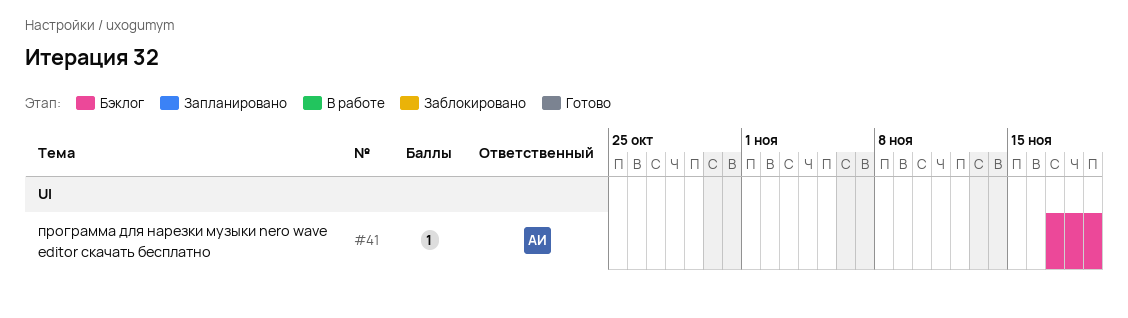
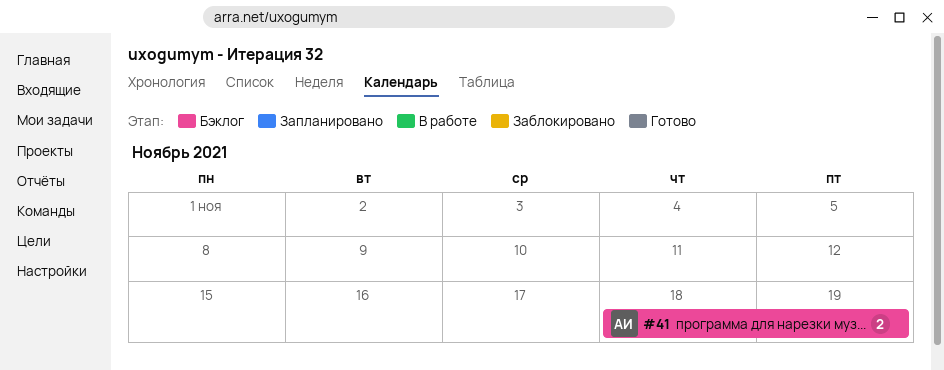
#41, estimate: 1 -> 2
#41, start: Nov 17 -> Nov 18

